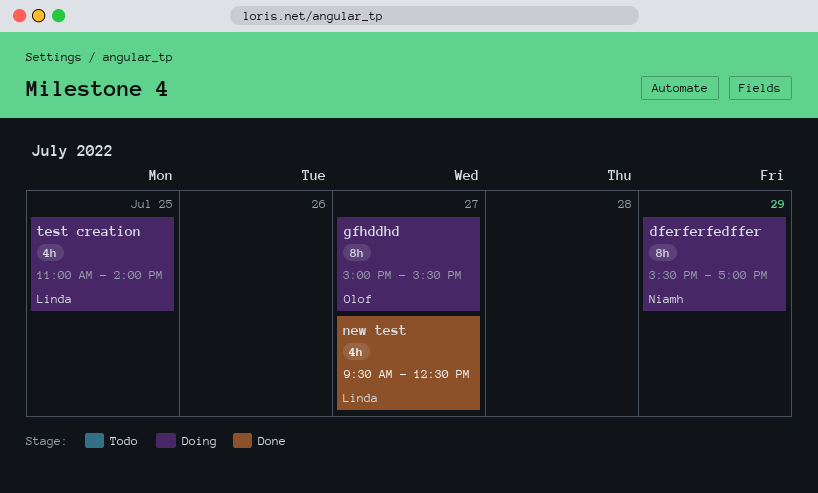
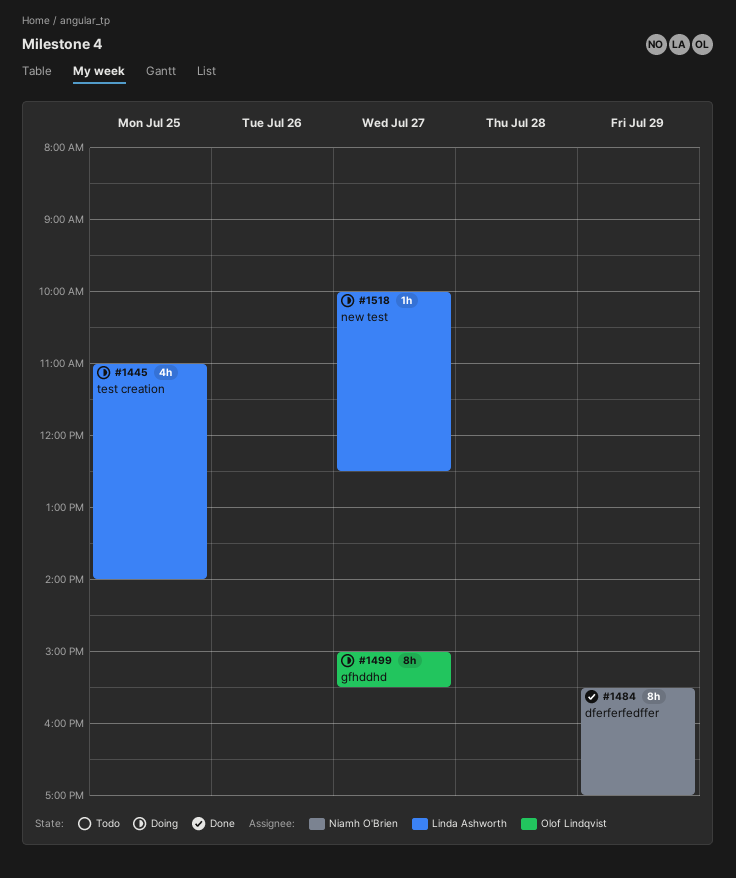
dferferfedffer, status: Doing -> Done
new test, status: Done -> Doing
new test, estimate: 4h -> 1h
new test, begins: 09:30 -> 10:00

